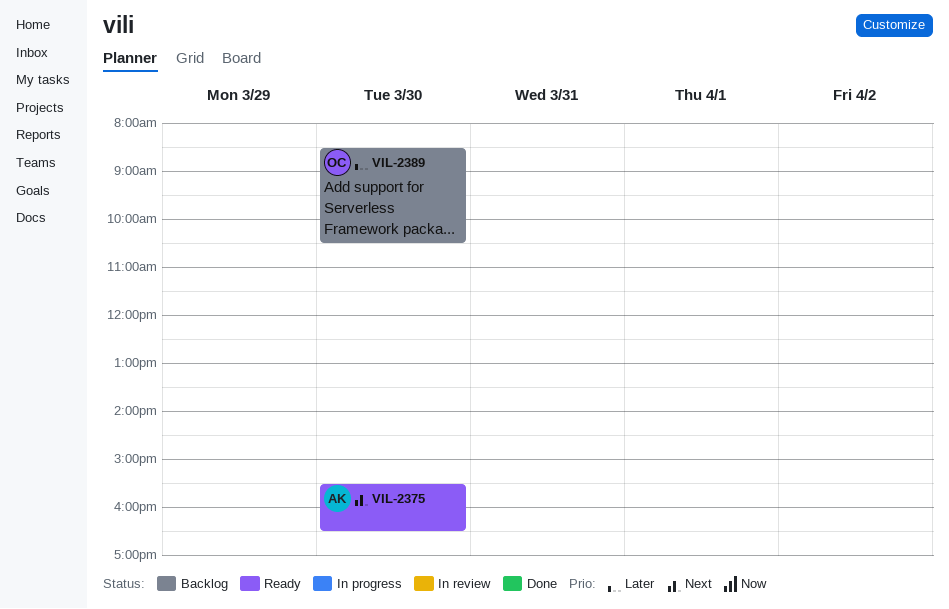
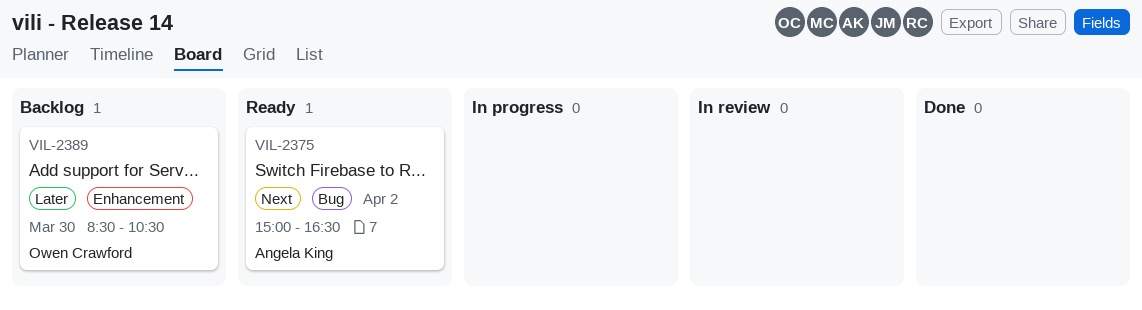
VIL-2375, day: Mar 30 -> Apr 2
VIL-2375, begins: 15:30 -> 15:00

